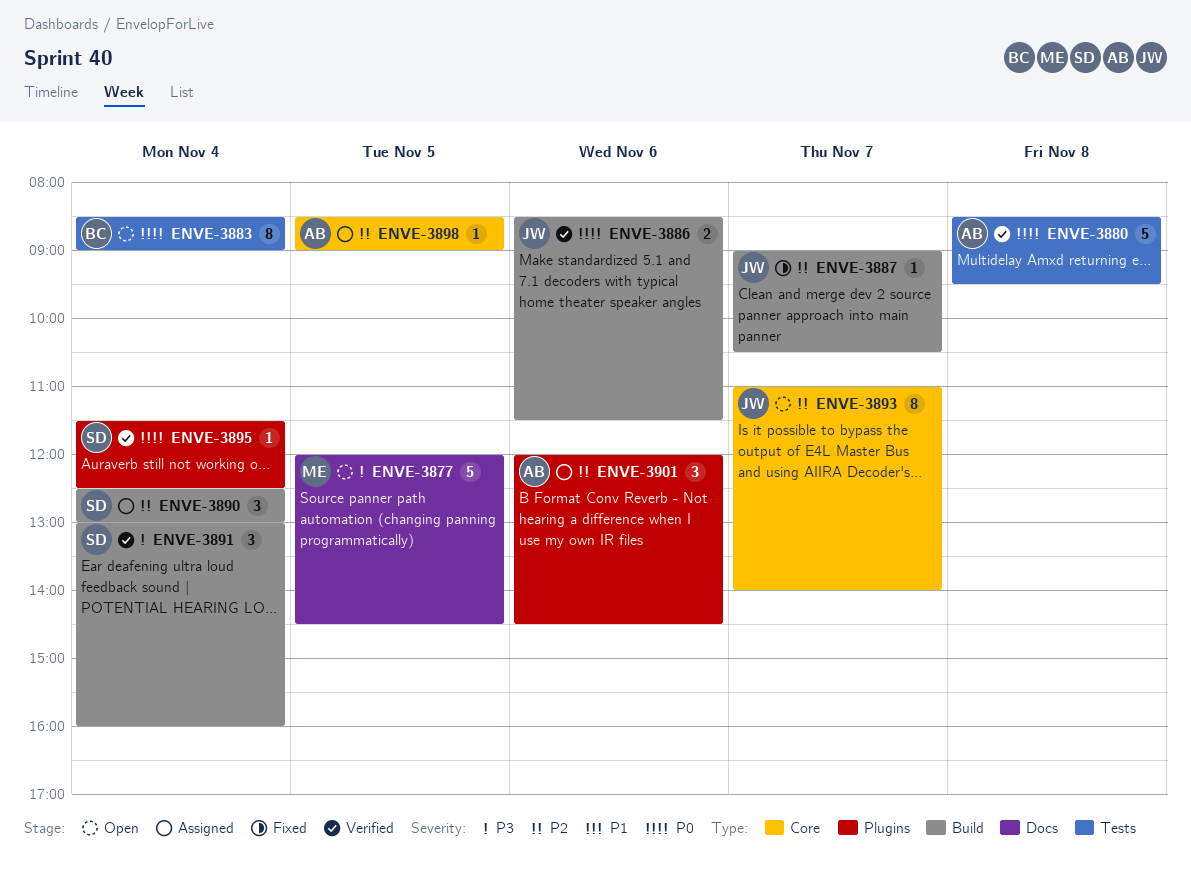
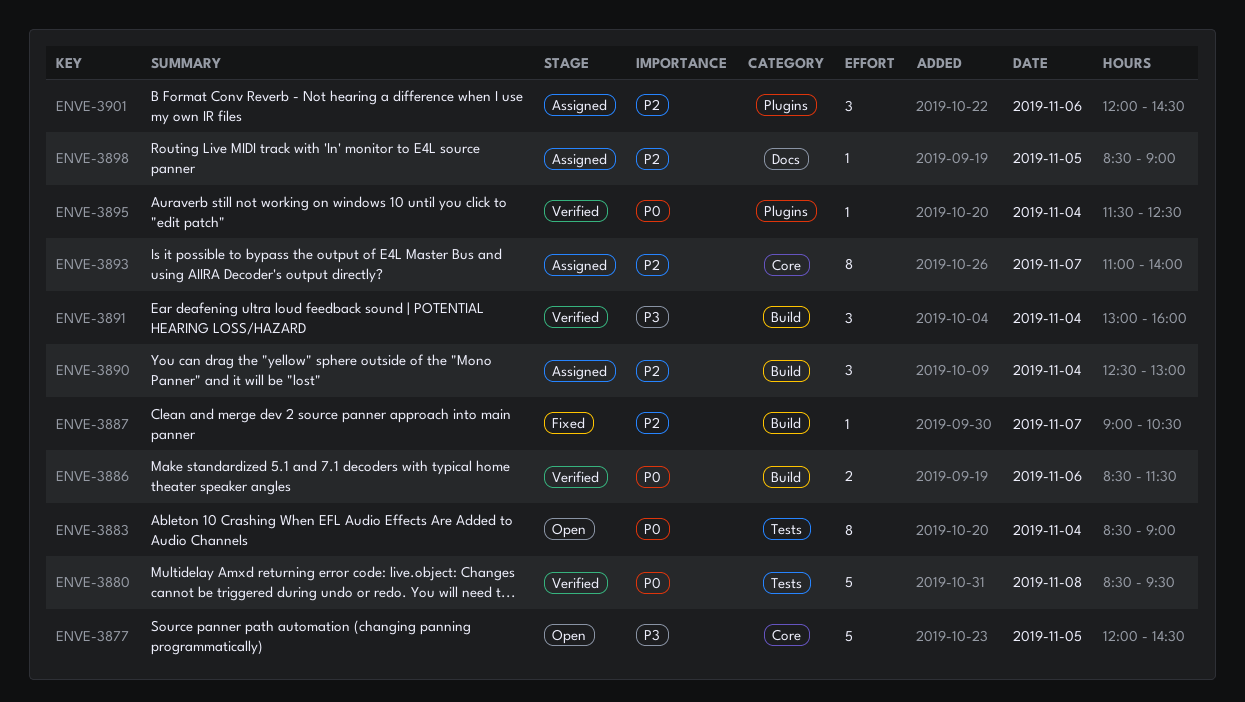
ENVE-3877, label: Docs -> Core
ENVE-3893, status: Open -> Assigned
ENVE-3898, label: Core -> Docs

